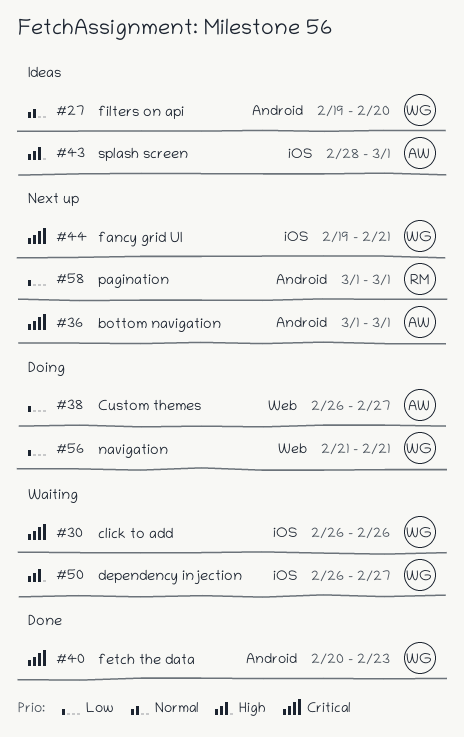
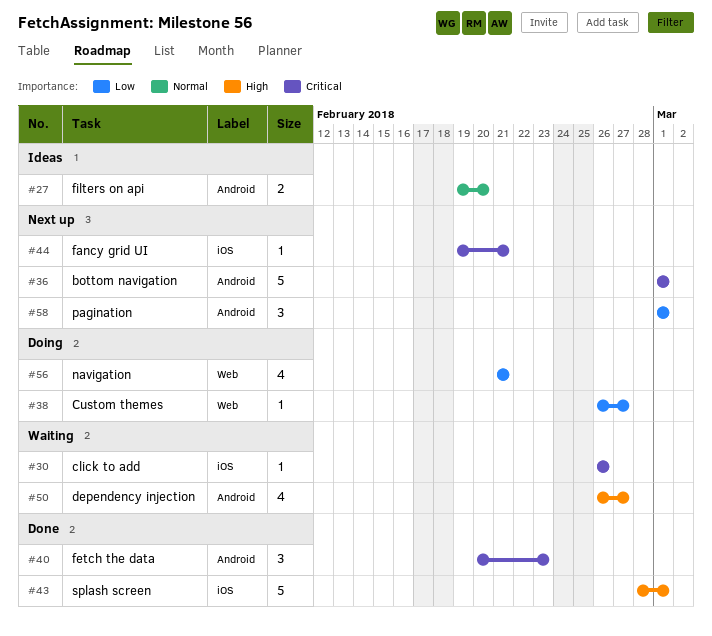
#43, status: Ideas -> Done
#50, label: iOS -> Android

